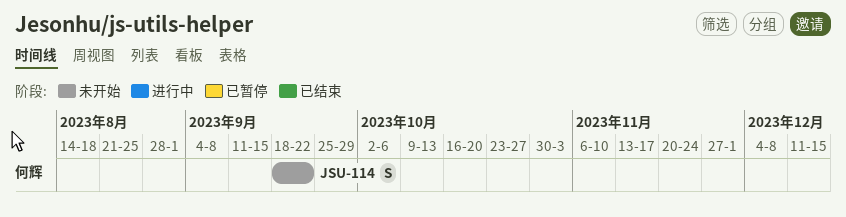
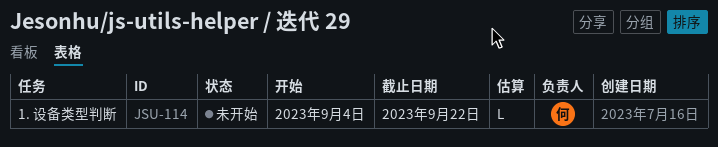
JSU-114, estimate: S -> L
JSU-114, start: Sep 18 -> Sep 4

